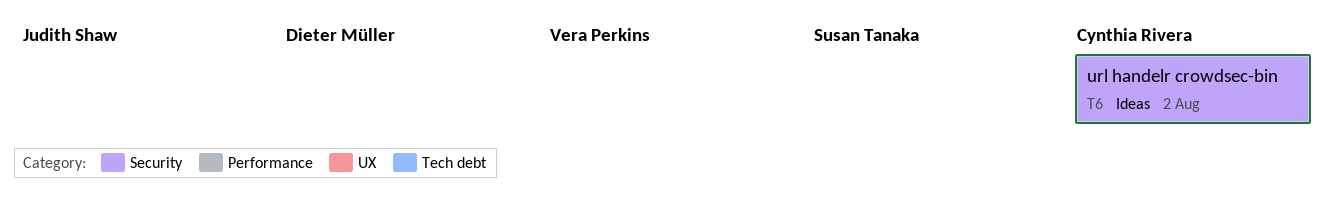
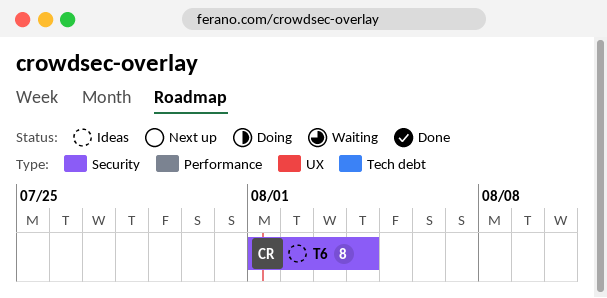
T6, due: Aug 2 -> Aug 4

